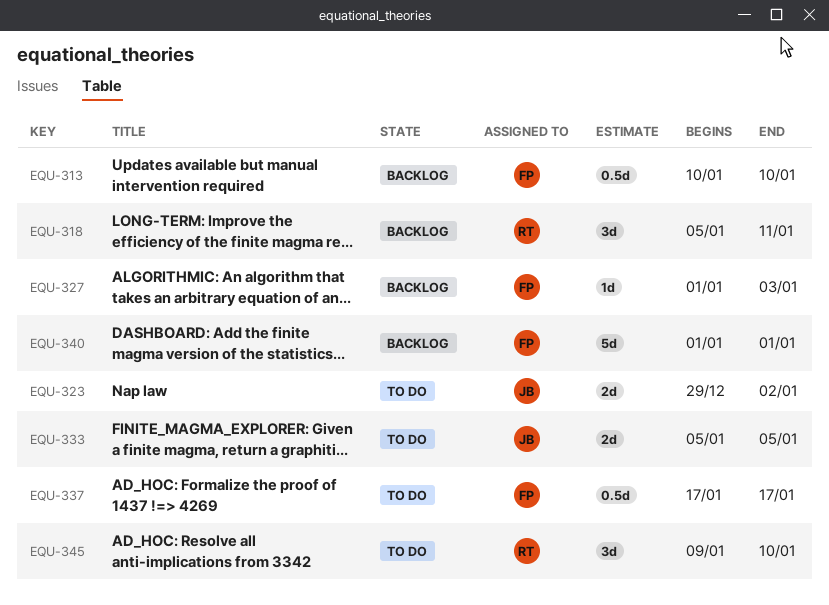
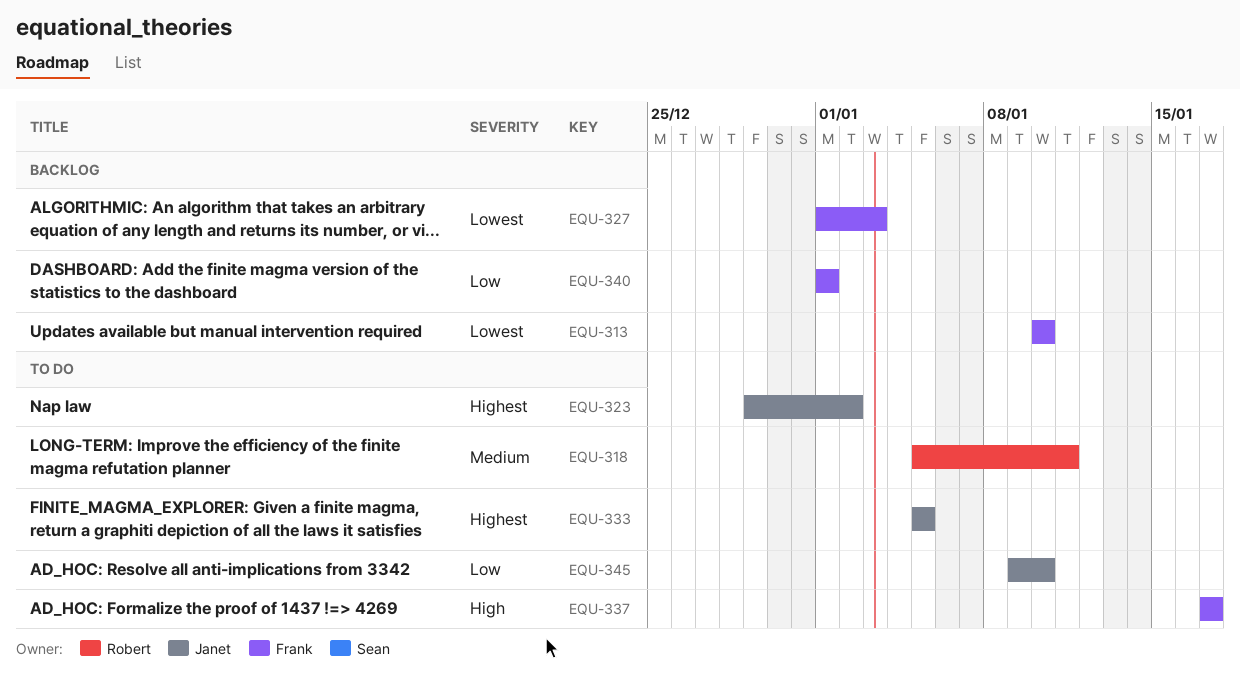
EQU-318, status: Backlog -> To do
EQU-345, owner: Robert -> Janet

